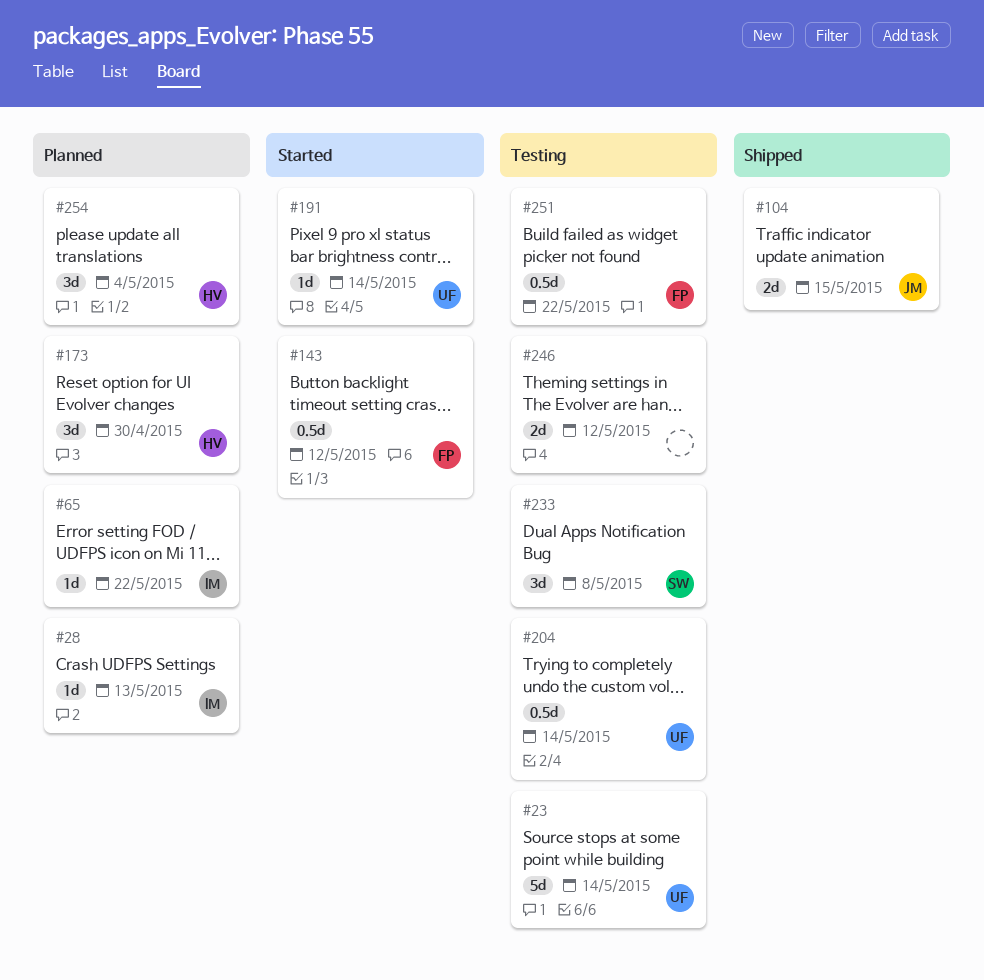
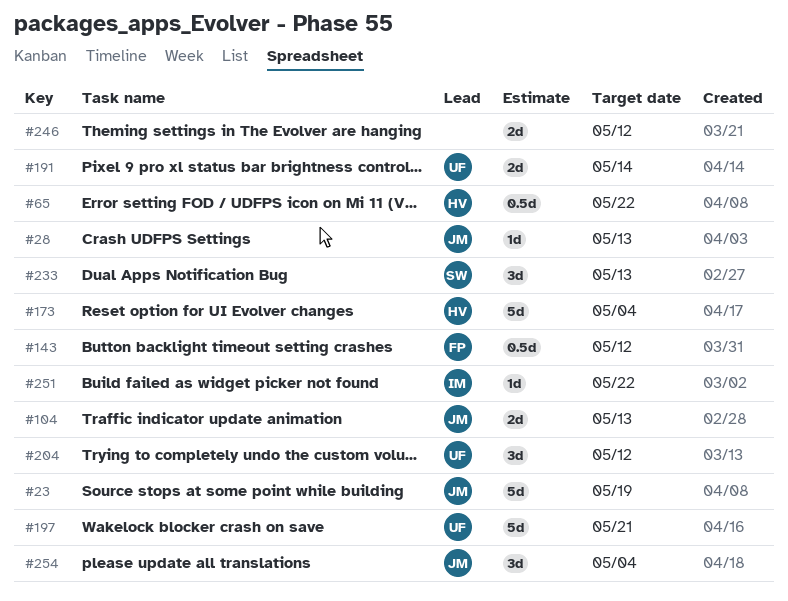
#23, owner: UF -> JM
#23, due: May 14 -> May 19
#28, owner: IM -> JM
#65, owner: IM -> HV
#65, estimate: 1d -> 0.5d
#104, due: May 15 -> May 13
#173, estimate: 3d -> 5d
#173, due: Apr 30 -> May 4
#191, estimate: 1d -> 2d
#197: none -> present
#204, estimate: 0.5d -> 3d
#204, due: May 14 -> May 12
#233, due: May 8 -> May 13
#251, owner: FP -> IM
#251, estimate: 0.5d -> 1d
#254, owner: HV -> JM

